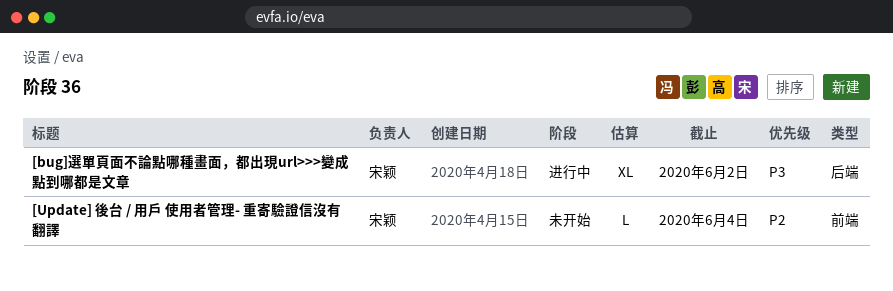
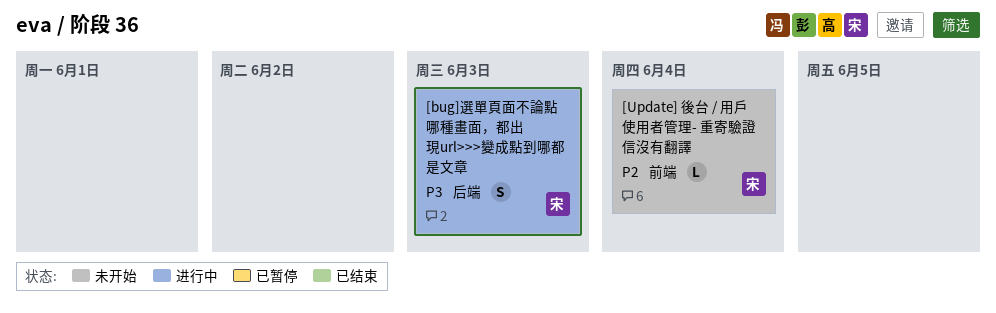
[bug]選單頁面不論點哪種畫面，都出現url>>>變成點到哪都是文章, estimate: XL -> S
[bug]選單頁面不論點哪種畫面，都出現url>>>變成點到哪都是文章, due: Jun 2 -> Jun 3

